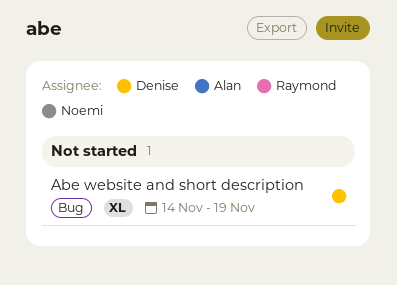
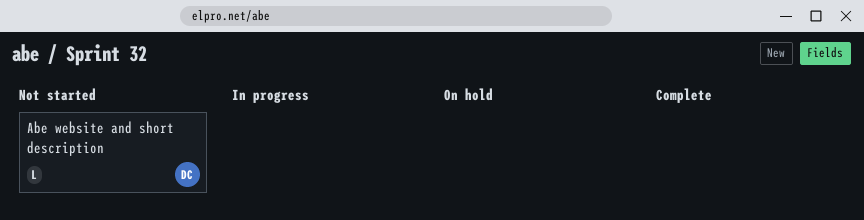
Abe website and short description, estimate: XL -> L

